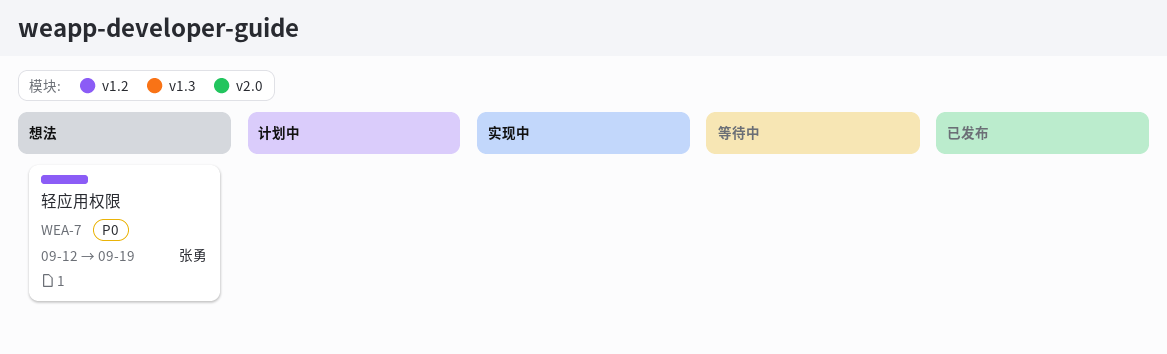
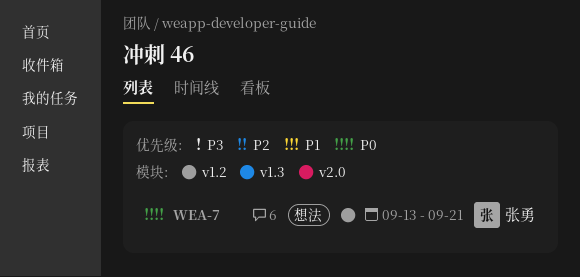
WEA-7, start: Sep 12 -> Sep 13
WEA-7, due: Sep 19 -> Sep 21

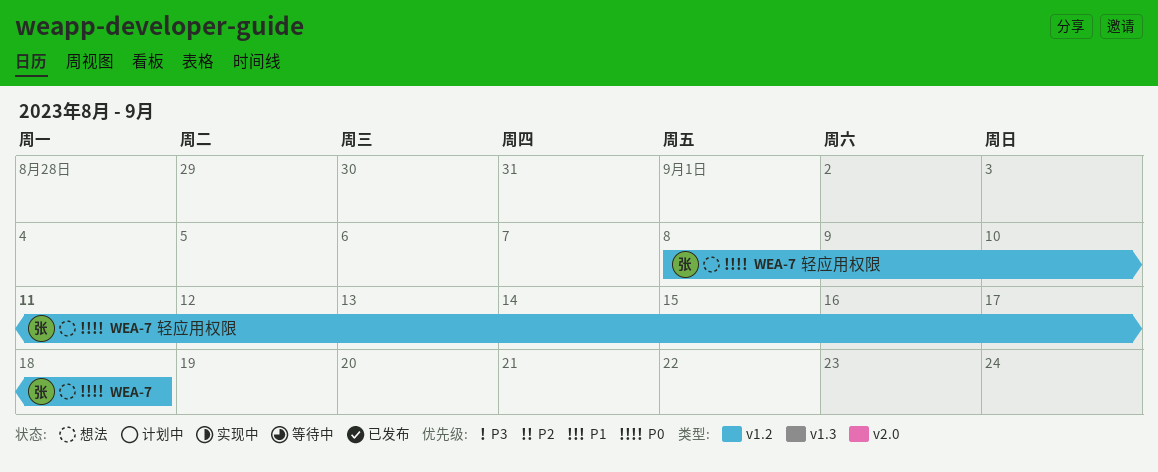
WEA-7, start: Sep 13 -> Sep 8
WEA-7, due: Sep 21 -> Sep 18

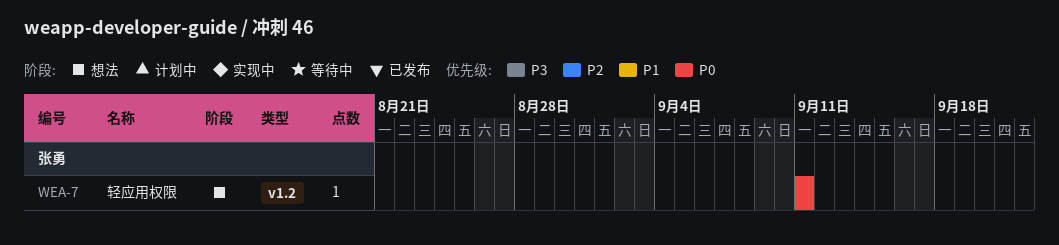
WEA-7, start: Sep 8 -> Sep 11
WEA-7, due: Sep 18 -> Sep 11

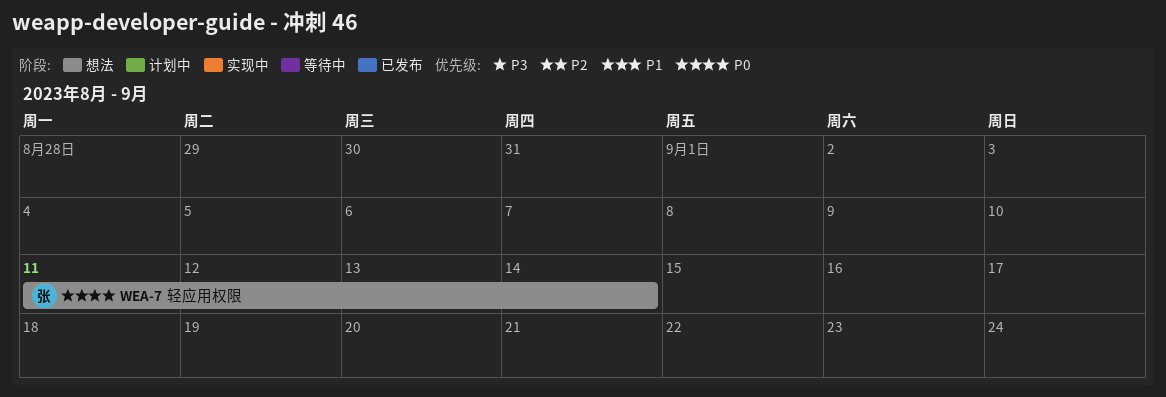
WEA-7, due: Sep 11 -> Sep 14

